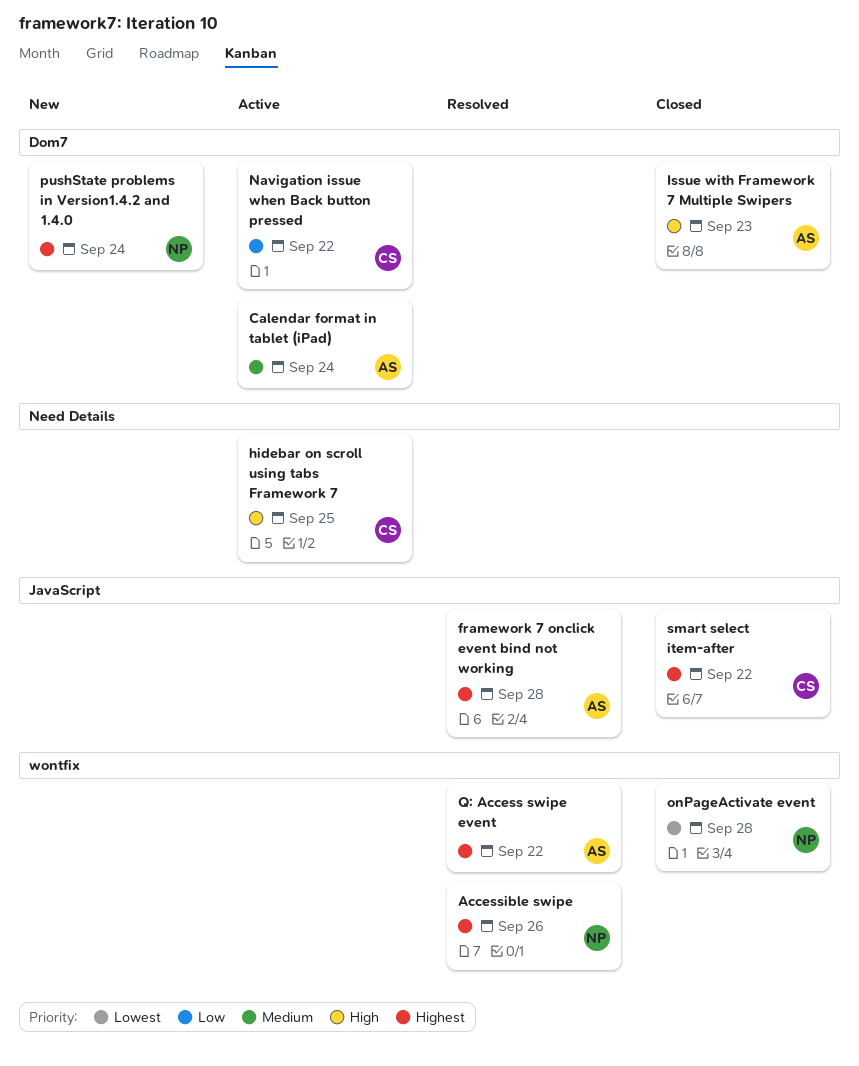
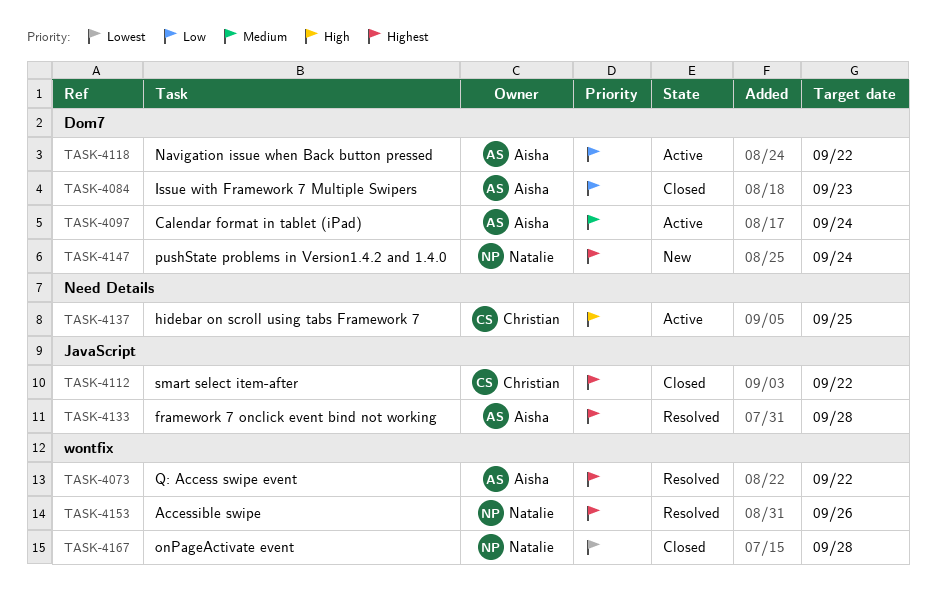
Issue with Framework 7 Multiple Swipers, priority: High -> Low
Navigation issue when Back button pressed, owner: Christian -> Aisha

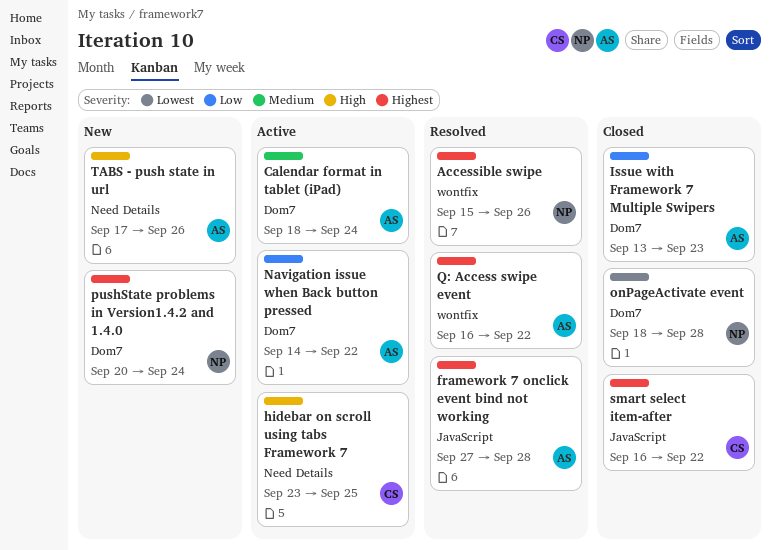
onPageActivate event, label: wontfix -> Dom7
TABS - push state in url: none -> present

